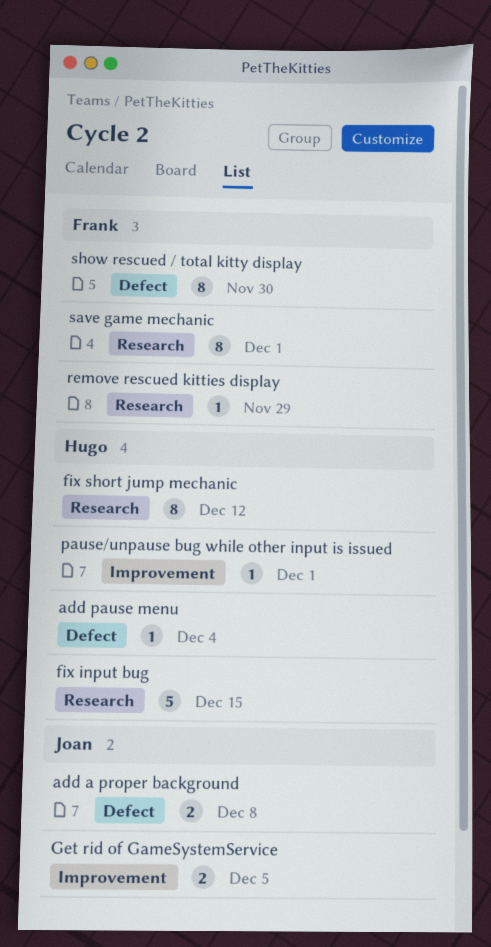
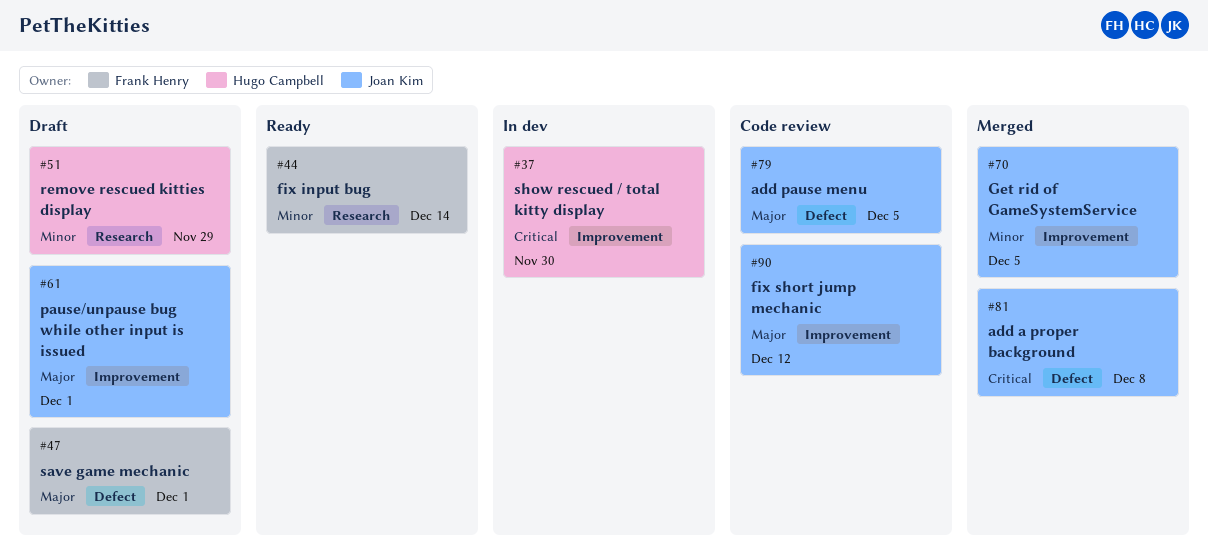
add pause menu, owner: Hugo Campbell -> Joan Kim
add pause menu, due: Dec 4 -> Dec 5
fix input bug, owner: Hugo Campbell -> Frank Henry
fix input bug, due: Dec 15 -> Dec 14
fix short jump mechanic, owner: Hugo Campbell -> Joan Kim
fix short jump mechanic, label: Research -> Improvement
pause/unpause bug while other input is issued, owner: Hugo Campbell -> Joan Kim
remove rescued kitties display, owner: Frank Henry -> Hugo Campbell
save game mechanic, label: Research -> Defect
show rescued / total kitty display, owner: Frank Henry -> Hugo Campbell
show rescued / total kitty display, label: Defect -> Improvement

